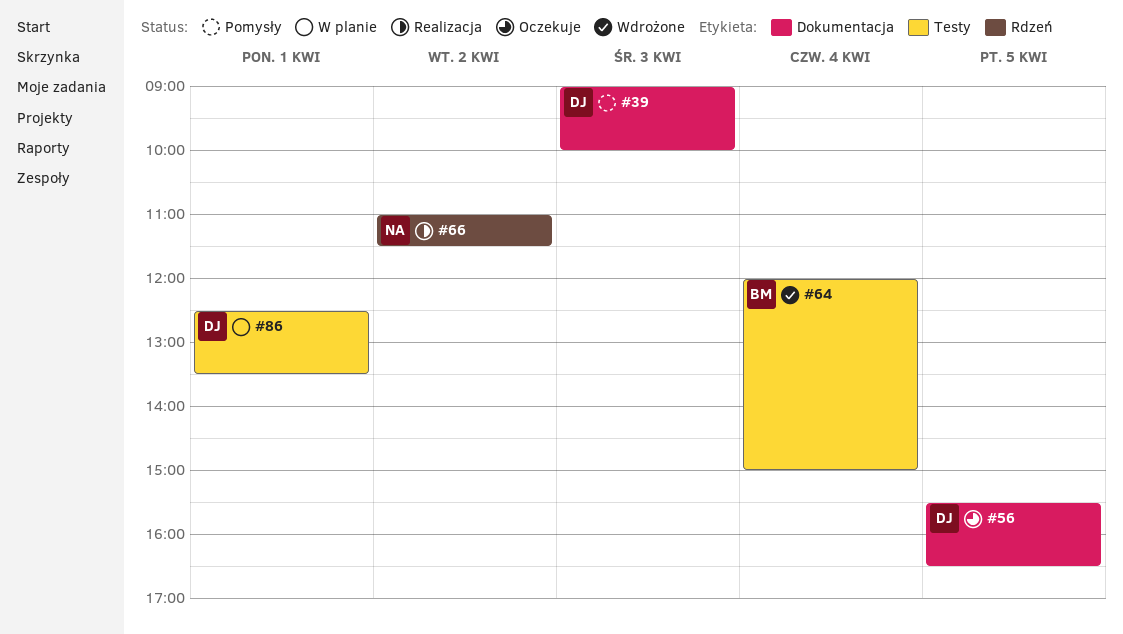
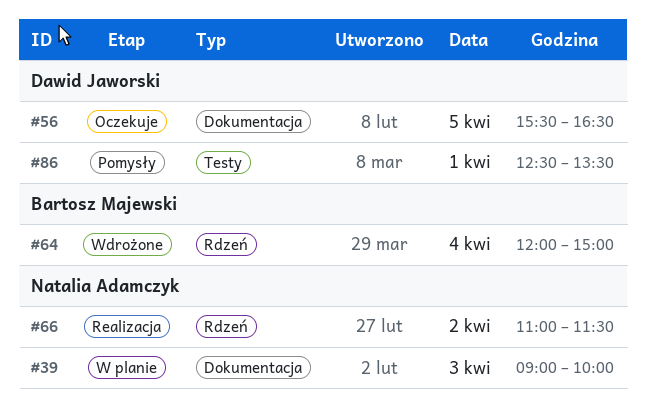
#39, status: Pomysły -> W planie
#39, owner: Dawid Jaworski -> Natalia Adamczyk
#64, label: Testy -> Rdzeń
#86, status: W planie -> Pomysły

